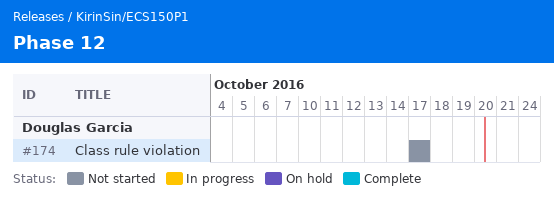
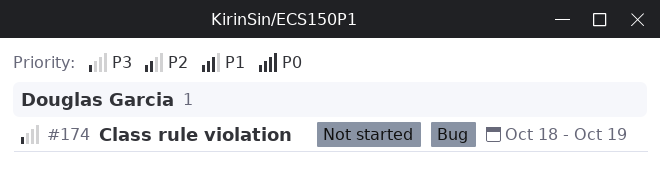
#174, start: Oct 17 -> Oct 18
#174, due: Oct 17 -> Oct 19

